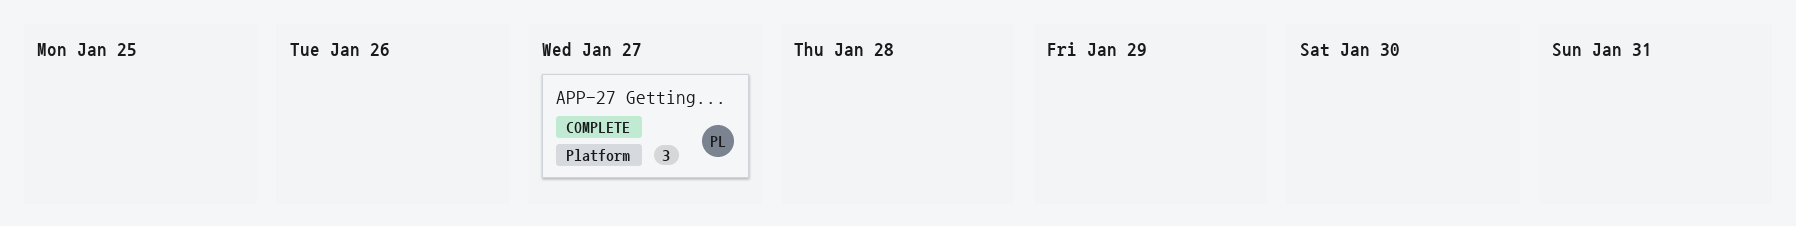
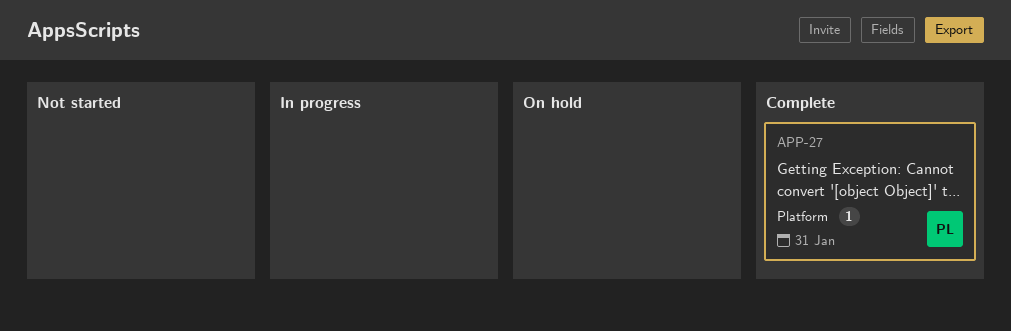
APP-27, estimate: 3 -> 1
APP-27, due: Jan 27 -> Jan 31

